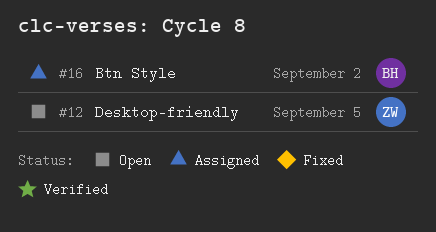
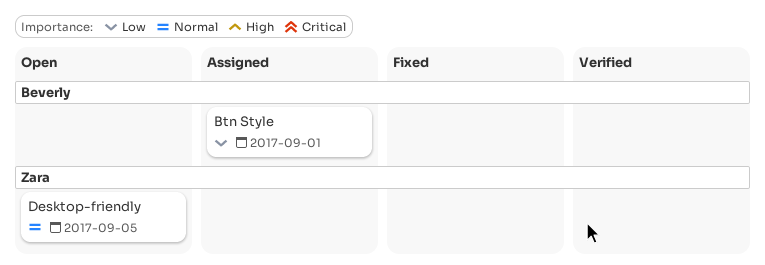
Btn Style, due: Sep 2 -> Sep 1

